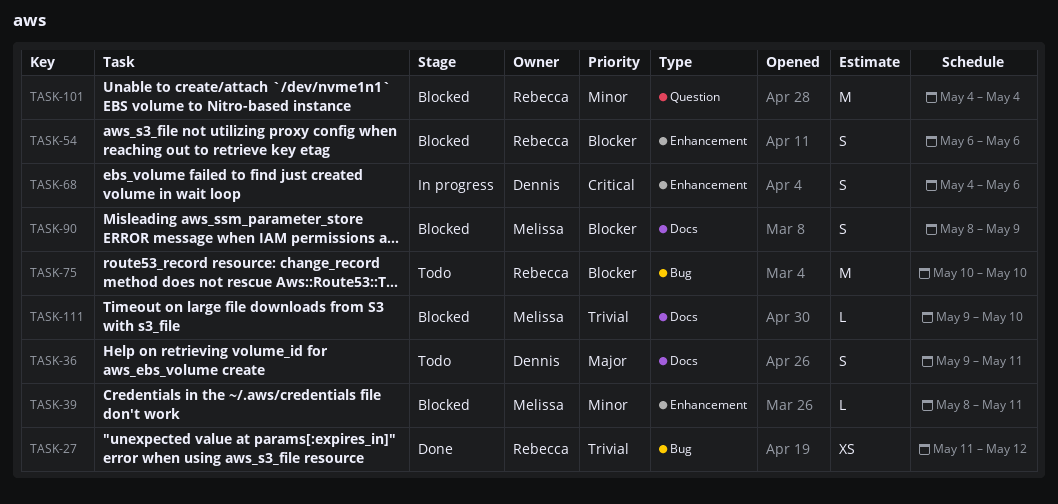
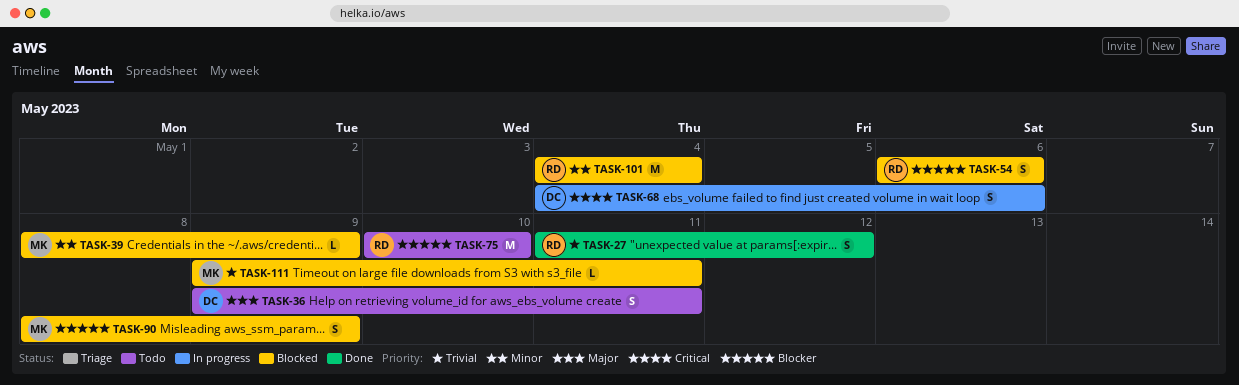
TASK-27, estimate: XS -> S
TASK-39, due: May 11 -> May 9
TASK-111, due: May 10 -> May 11

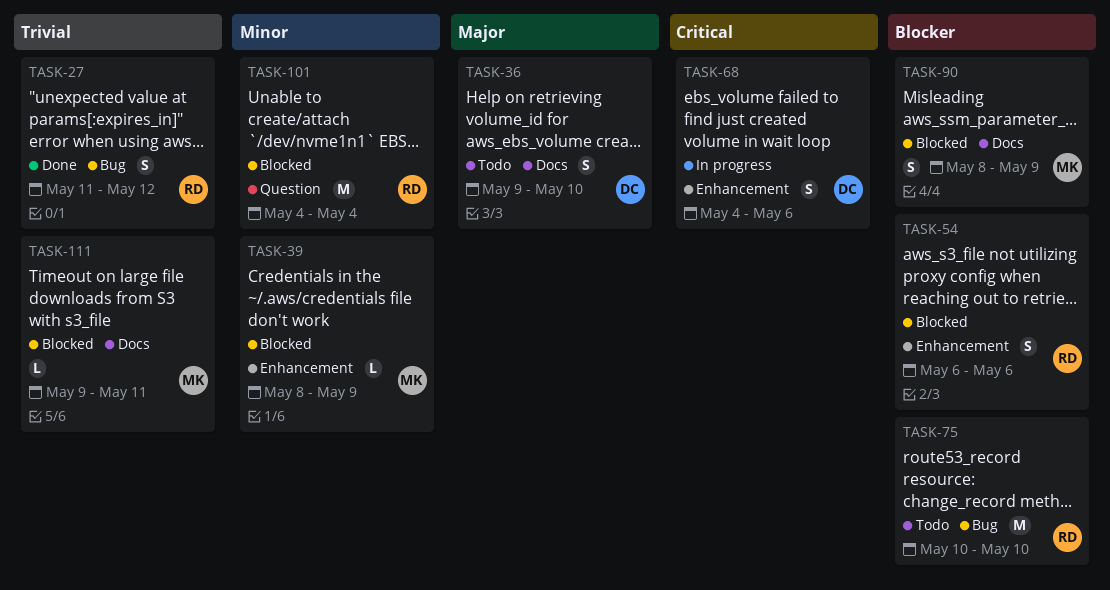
TASK-36, due: May 11 -> May 10

